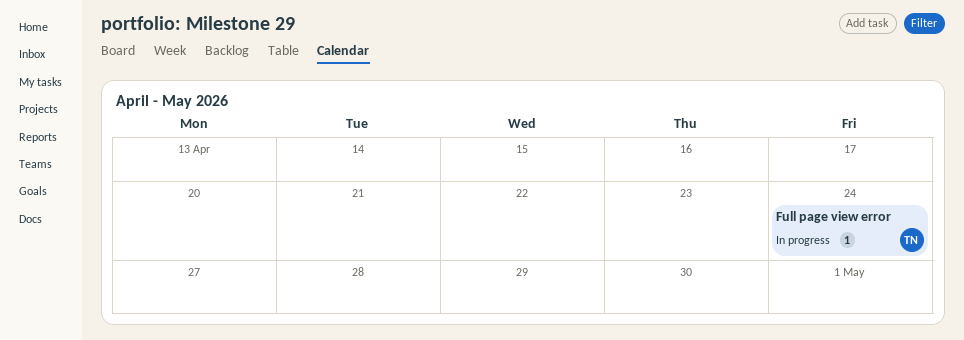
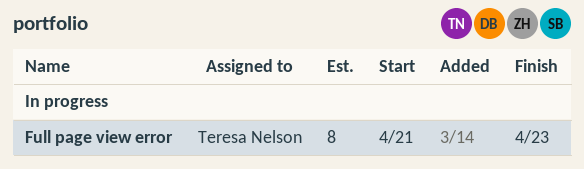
Full page view error, estimate: 1 -> 8
Full page view error, due: Apr 24 -> Apr 23

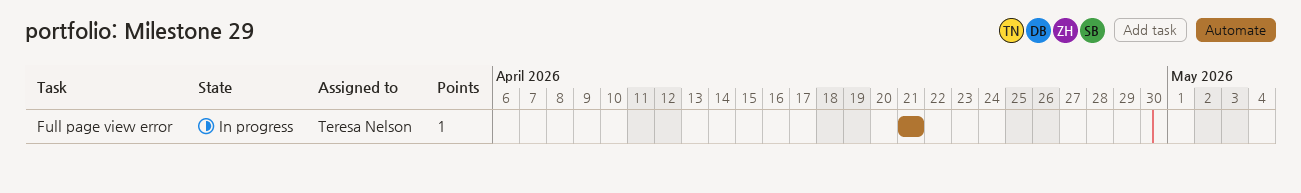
Full page view error, estimate: 8 -> 1
Full page view error, due: Apr 23 -> Apr 21

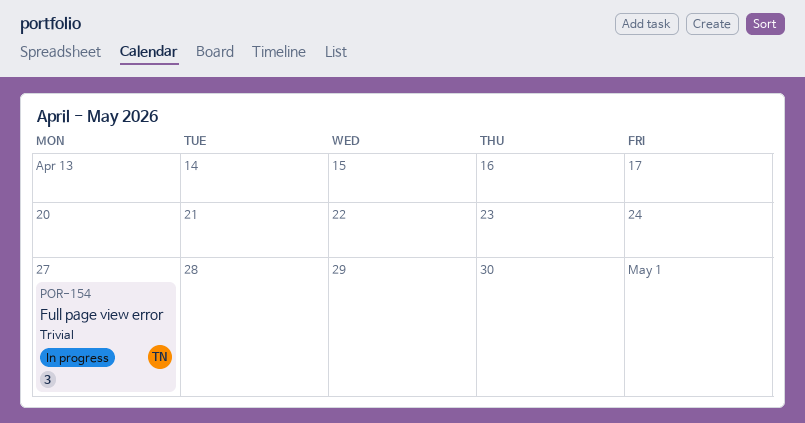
Full page view error, estimate: 1 -> 3
Full page view error, due: Apr 21 -> Apr 27

